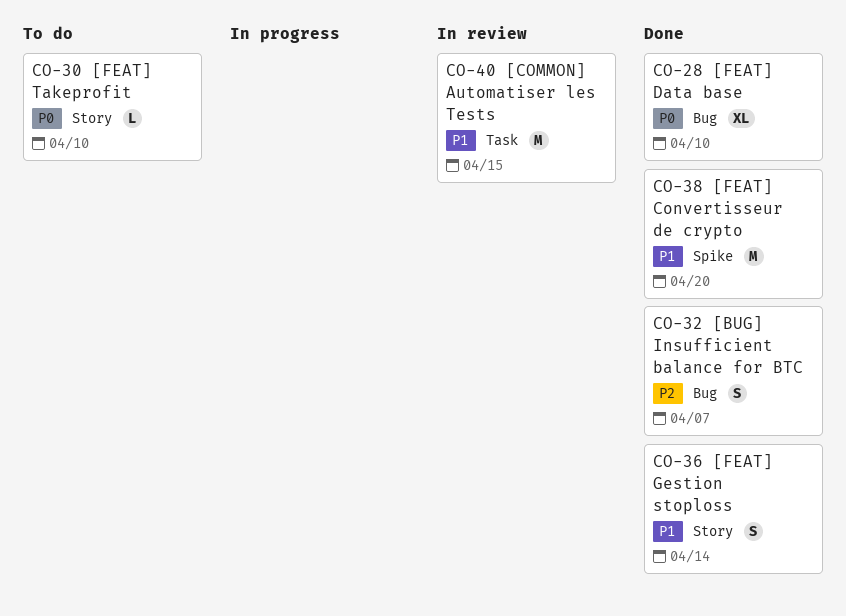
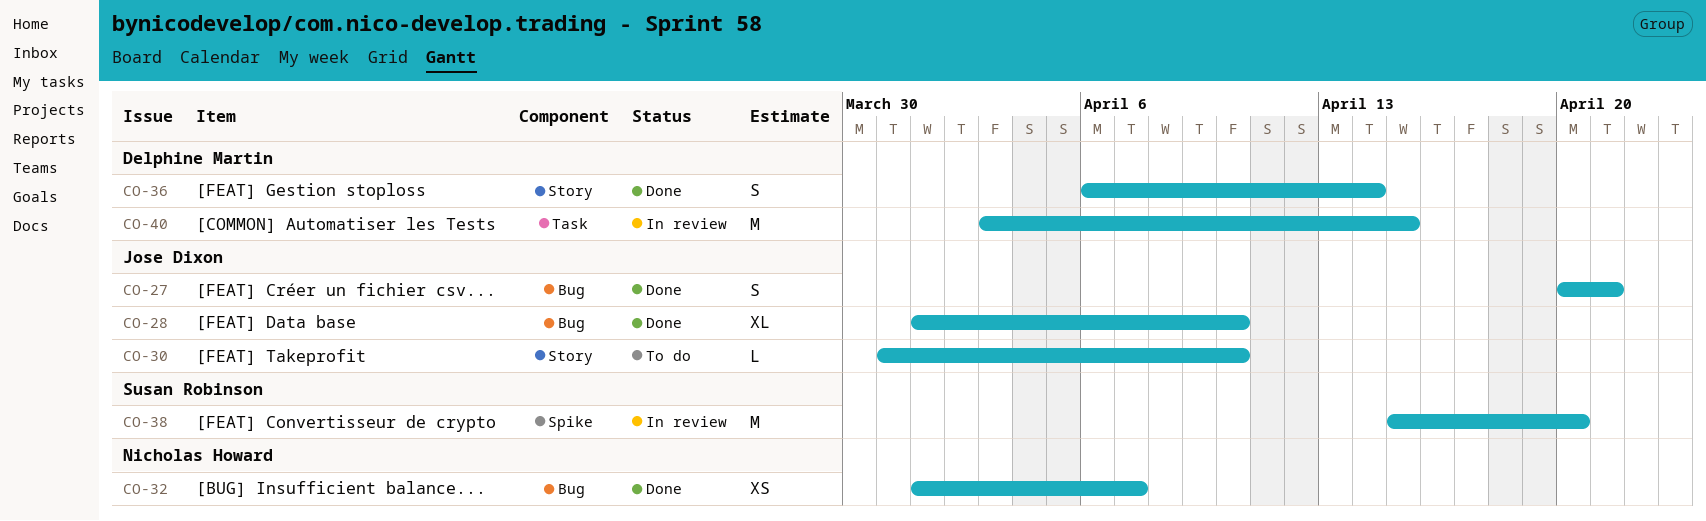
CO-27: none -> present
CO-32, estimate: S -> XS
CO-38, status: Done -> In review

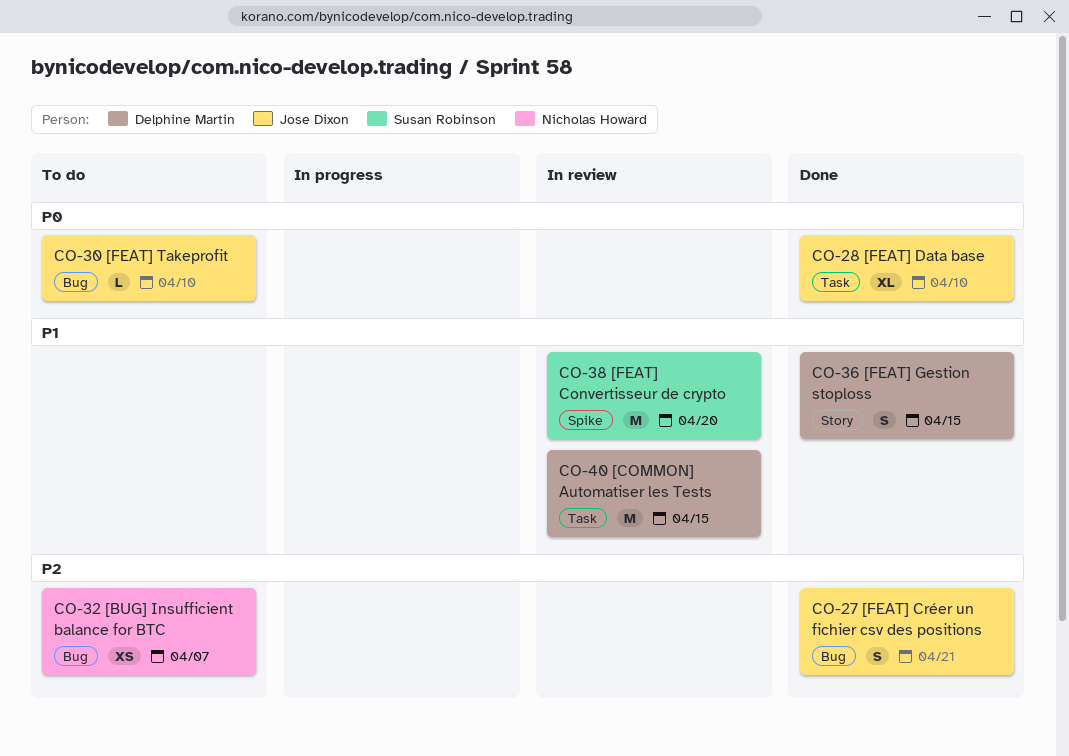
CO-28, label: Bug -> Task
CO-30, label: Story -> Bug
CO-32, status: Done -> To do
CO-36, due: Apr 14 -> Apr 15

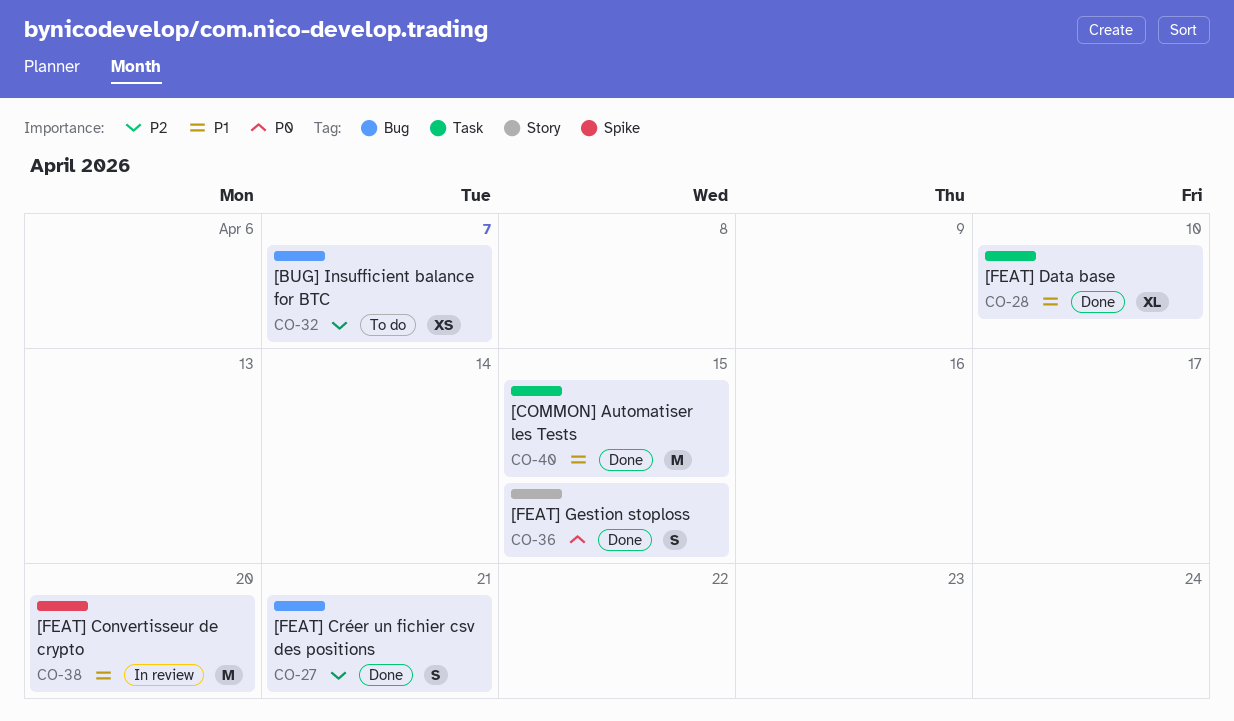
CO-28, priority: P0 -> P1
CO-30: present -> none
CO-36, priority: P1 -> P0
CO-40, status: In review -> Done

